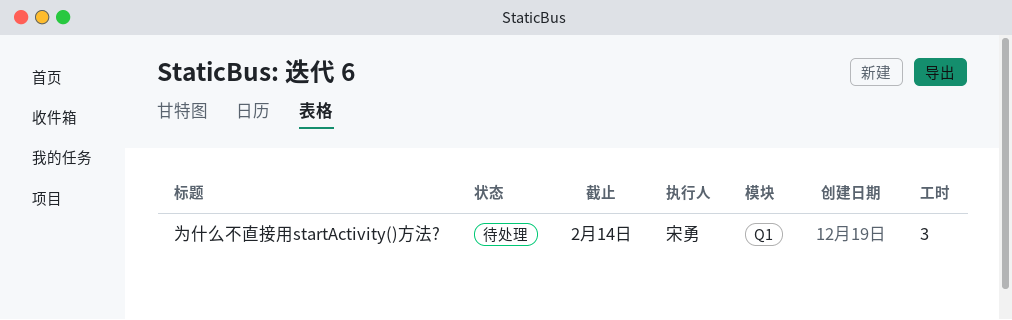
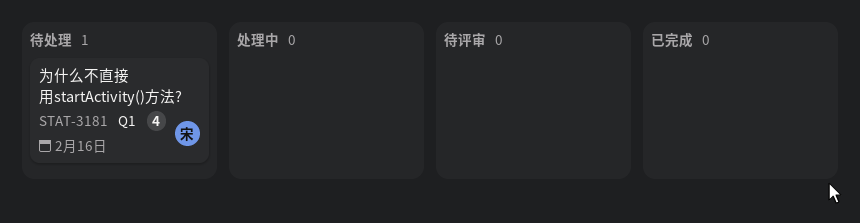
为什么不直接用startActivity()方法?, estimate: 3 -> 4
为什么不直接用startActivity()方法?, due: Feb 14 -> Feb 16

